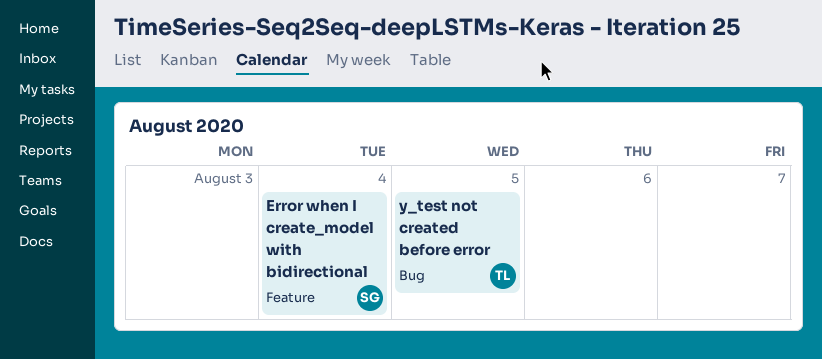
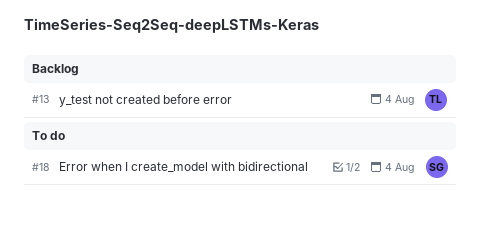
y_test not created before error, due: Aug 5 -> Aug 4

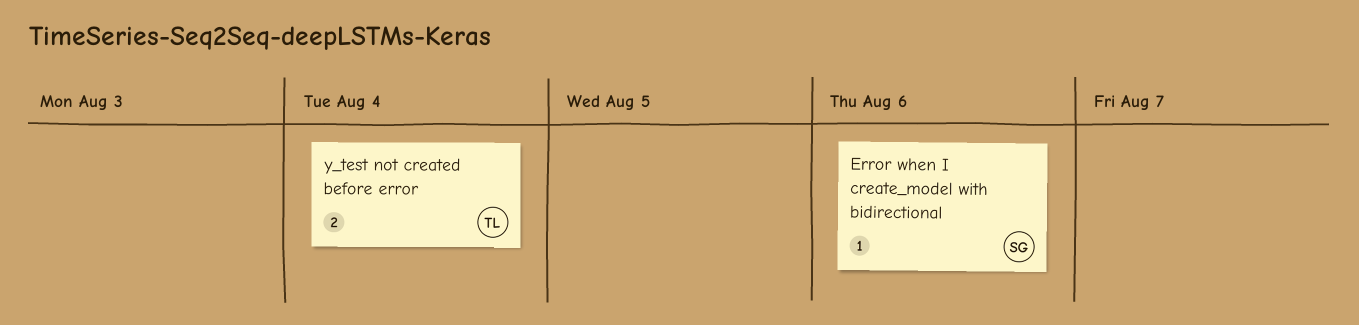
Error when I create_model with bidirectional, due: Aug 4 -> Aug 6

